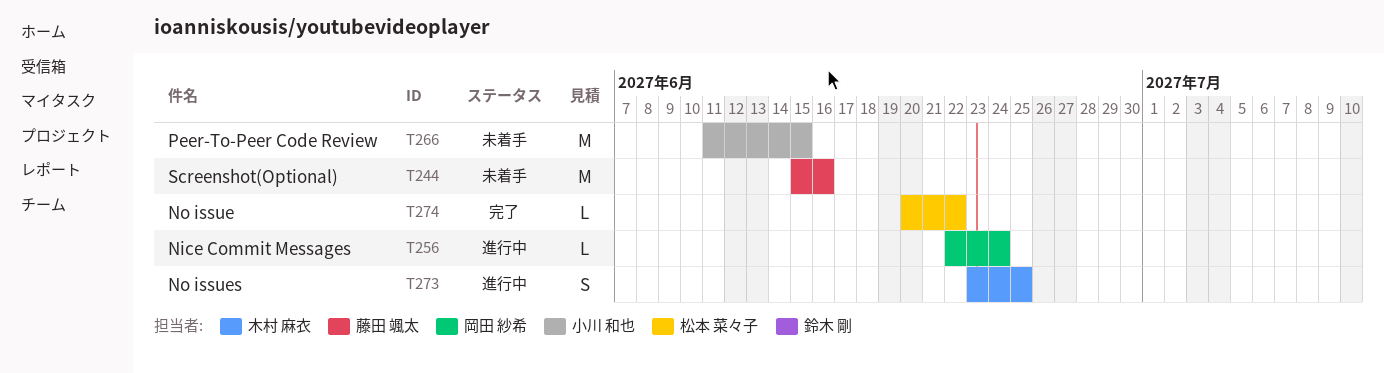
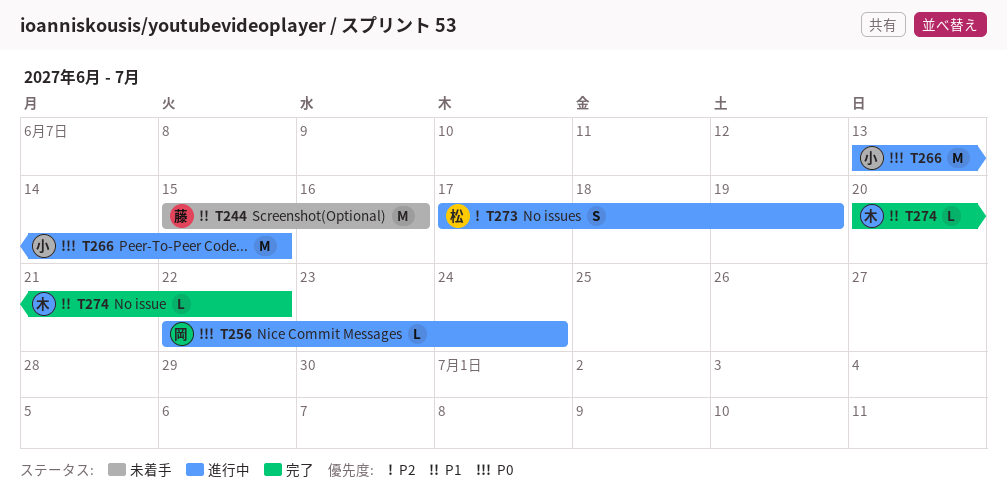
T266, status: 未着手 -> 進行中
T266, start: Jun 11 -> Jun 13
T273, owner: 木村 麻衣 -> 松本 菜々子
T273, start: Jun 23 -> Jun 17
T273, due: Jun 25 -> Jun 19
T274, owner: 松本 菜々子 -> 木村 麻衣

